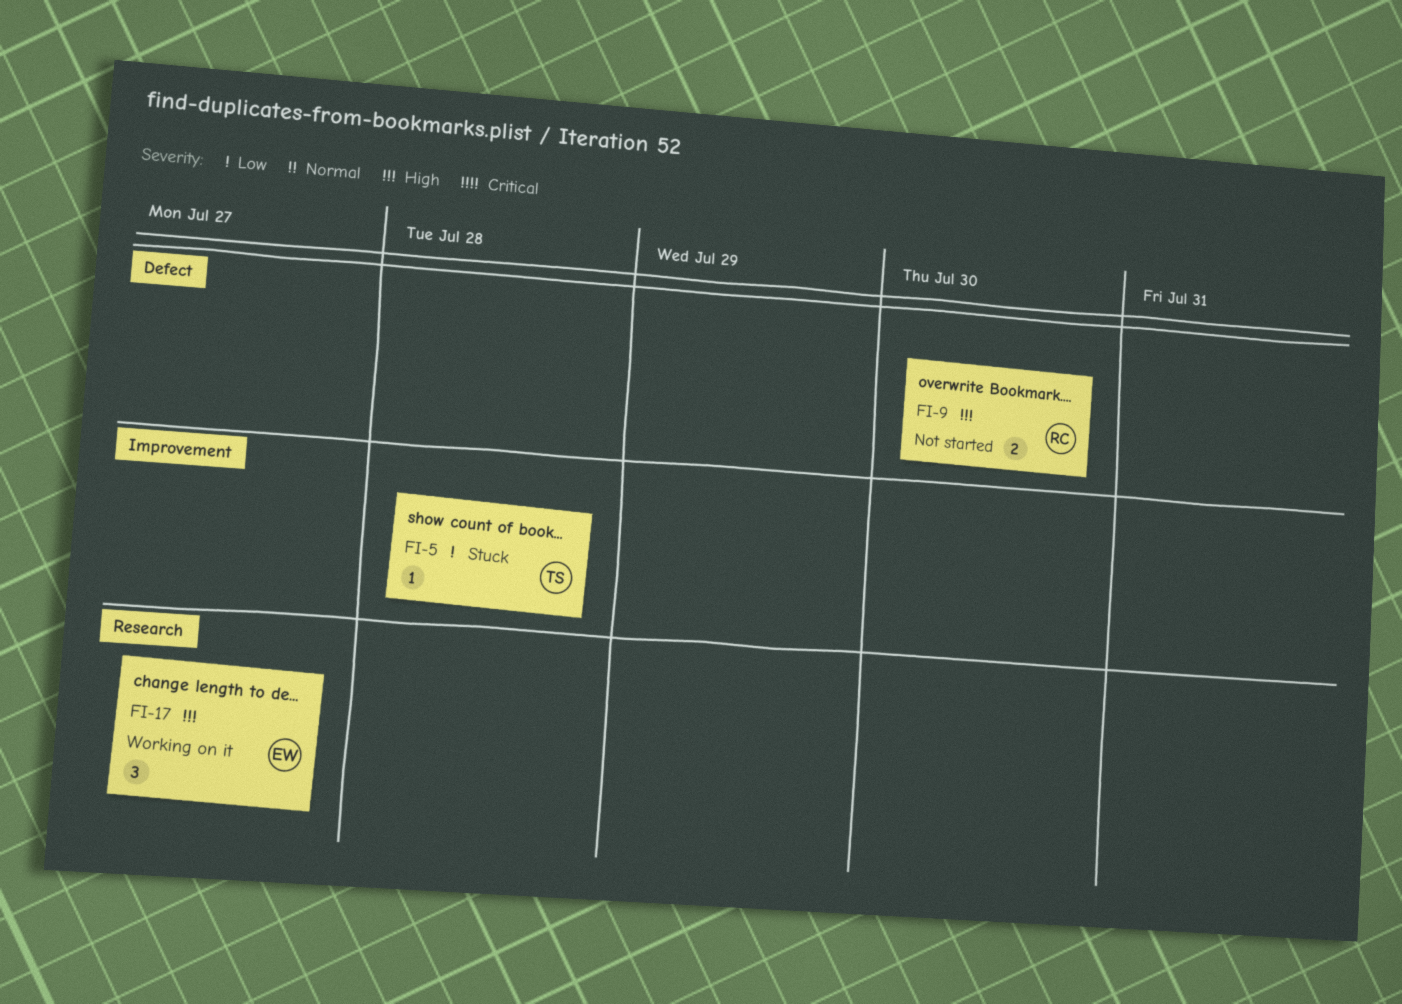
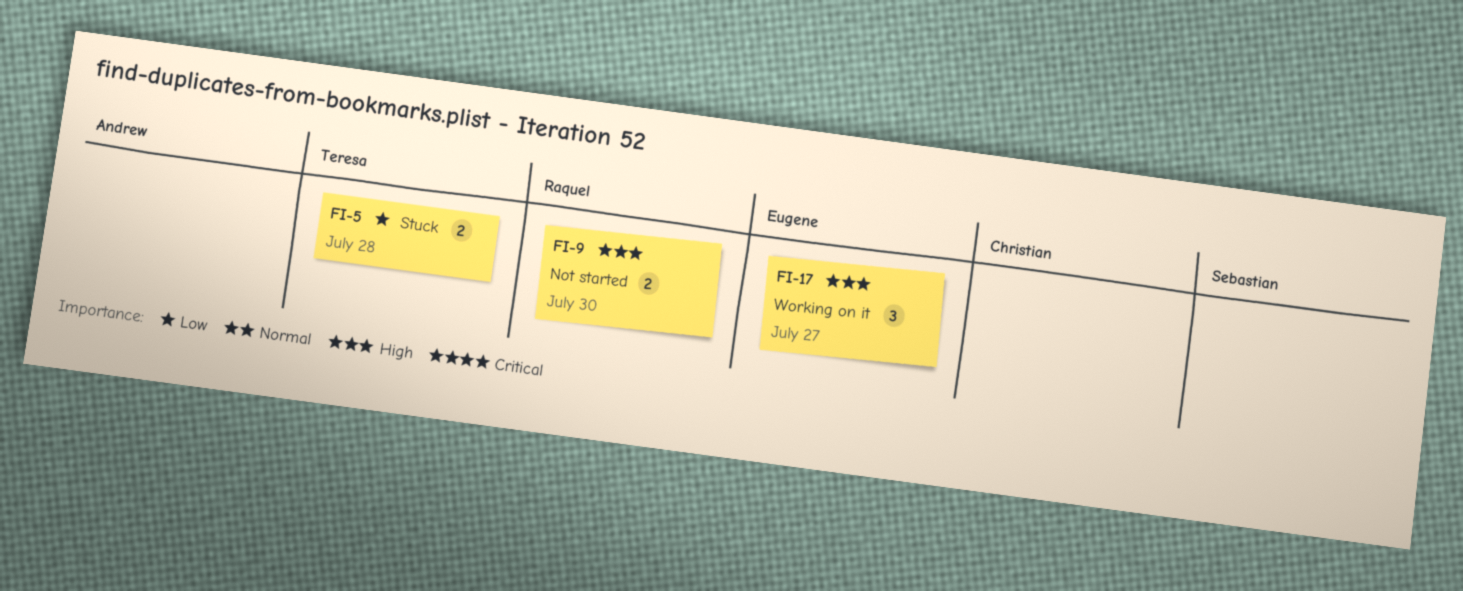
FI-5, estimate: 1 -> 2

